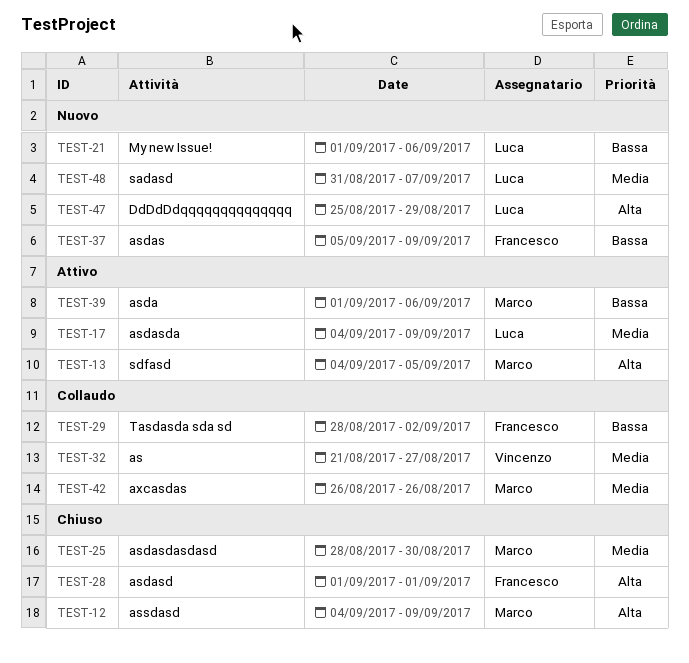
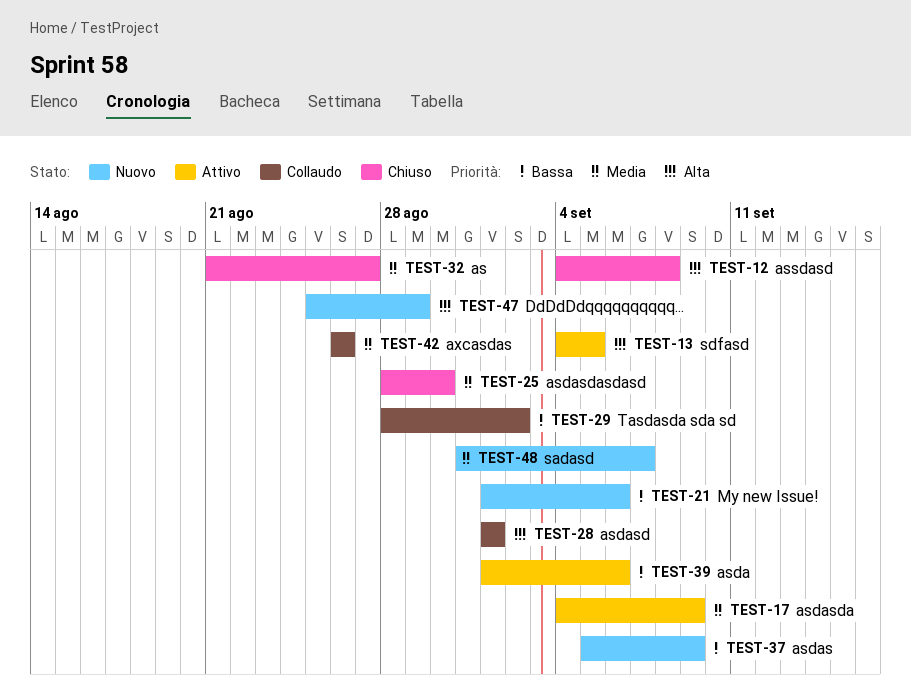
TEST-12, due: Sep 9 -> Sep 8
TEST-28, status: Chiuso -> Collaudo
TEST-32, status: Collaudo -> Chiuso

